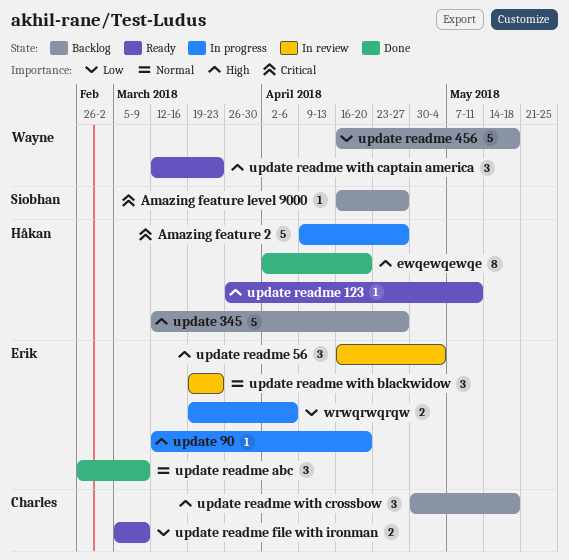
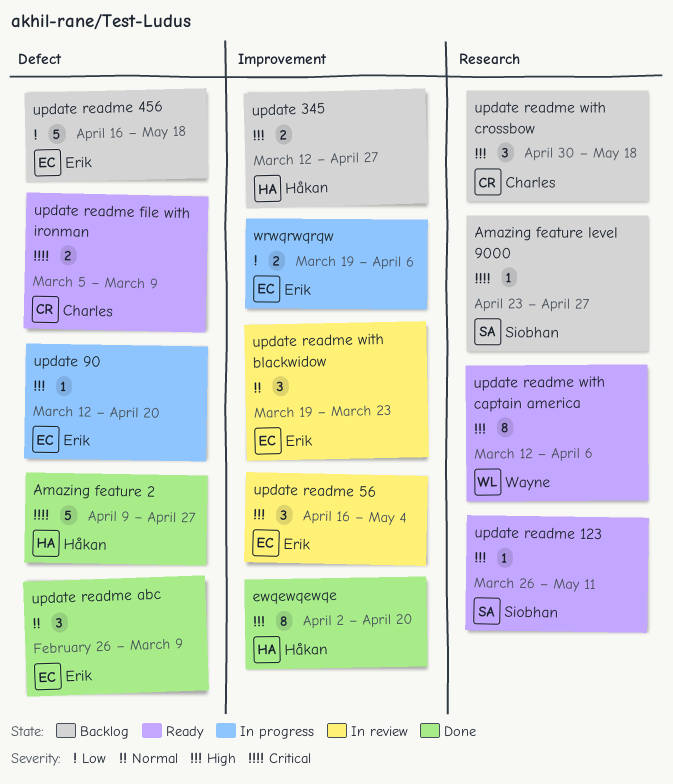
Amazing feature 2, status: In progress -> Done
Amazing feature level 9000, start: Apr 16 -> Apr 23
update 345, estimate: 5 -> 2
update readme 123, owner: Håkan -> Siobhan
update readme 456, owner: Wayne -> Erik
update readme file with ironman, priority: Low -> Critical
update readme with captain america, estimate: 3 -> 8
update readme with captain america, due: Mar 23 -> Apr 6

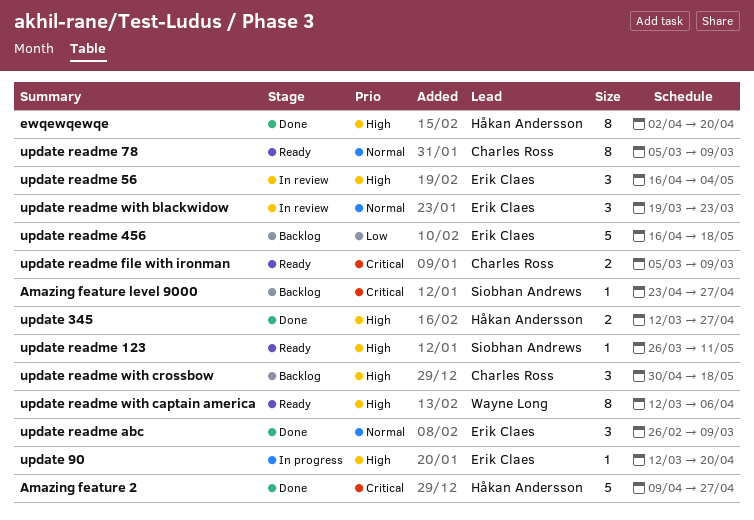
update 345, status: Backlog -> Done
update readme 78: none -> present
wrwqrwqrqw: present -> none

